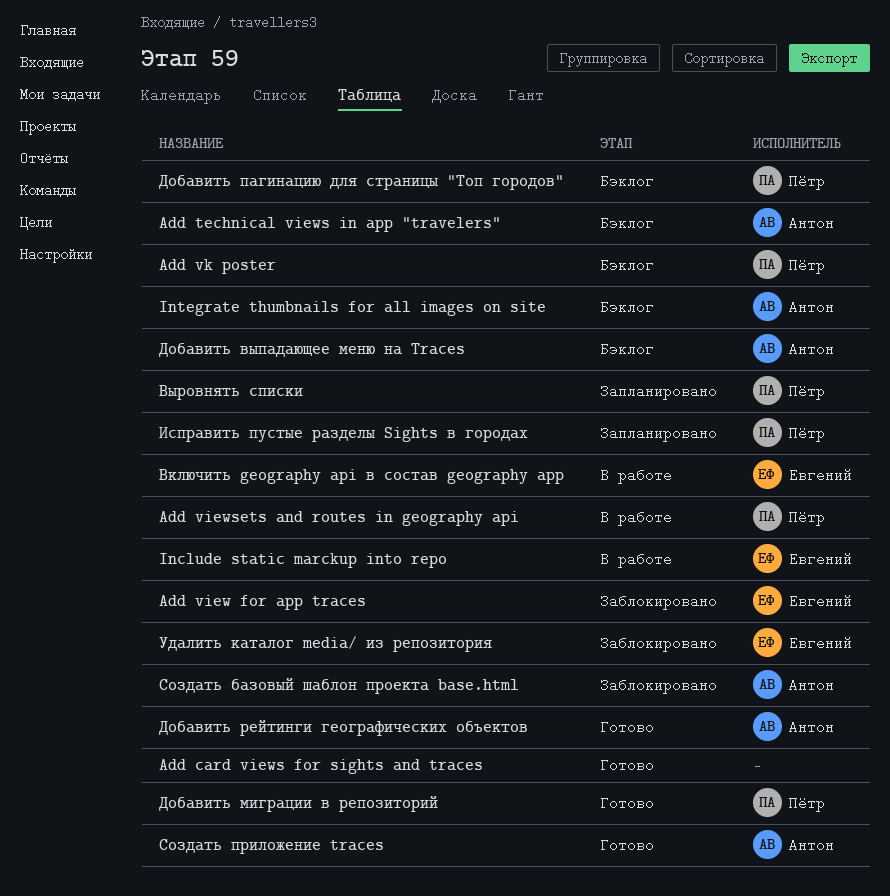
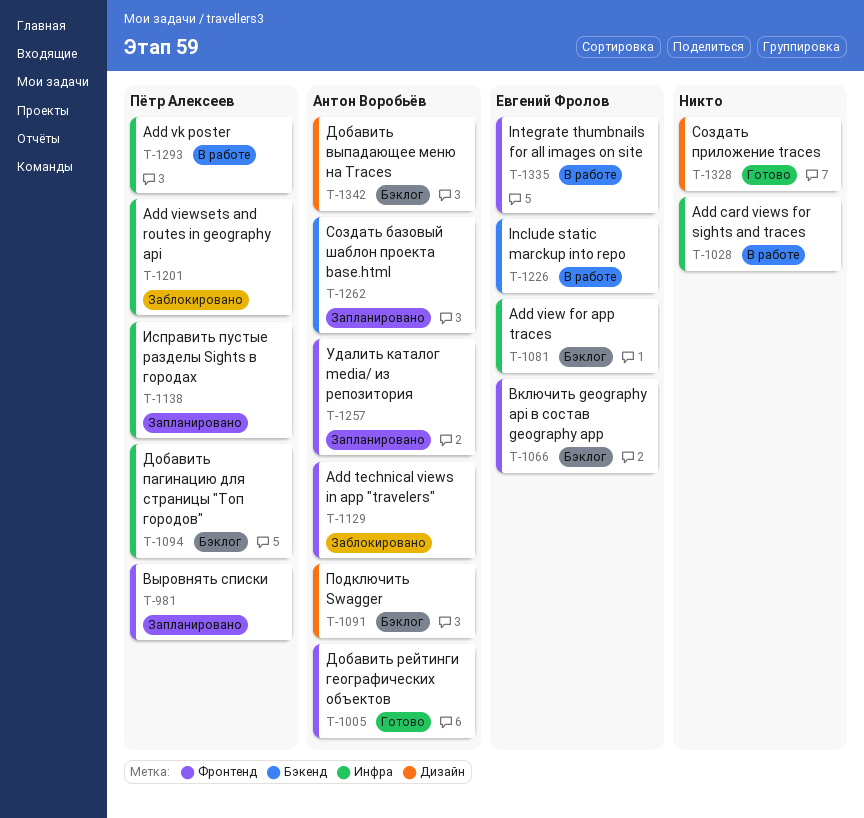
Add card views for sights and traces, status: Готово -> В работе
Add technical views in app "travelers", status: Бэклог -> Заблокировано
Add view for app traces, status: Заблокировано -> Бэклог
Add viewsets and routes in geography api, status: В работе -> Заблокировано
Add vk poster, status: Бэклог -> В работе
Integrate thumbnails for all images on site, status: Бэклог -> В работе
Integrate thumbnails for all images on site, owner: Антон Воробьёв -> Евгений Фролов
Включить geography api в состав geography app, status: В работе -> Бэклог
Добавить миграции в репозиторий: present -> none
Подключить Swagger: none -> present
Создать базовый шаблон проекта base.html, status: Заблокировано -> Запланировано
Создать приложение traces, owner: Антон Воробьёв -> none
Удалить каталог media/ из репозитория, status: Заблокировано -> Запланировано
Удалить каталог media/ из репозитория, owner: Евгений Фролов -> Антон Воробьёв

